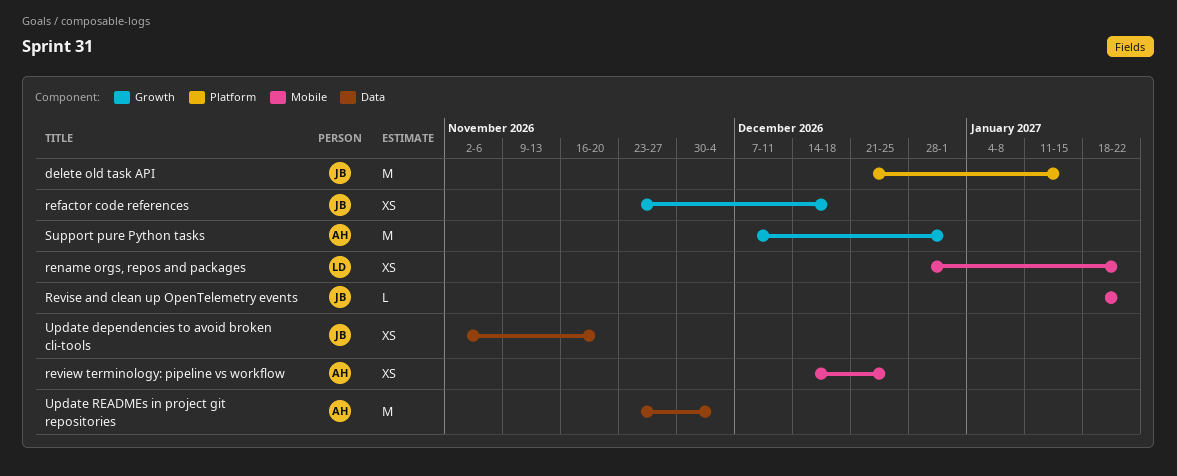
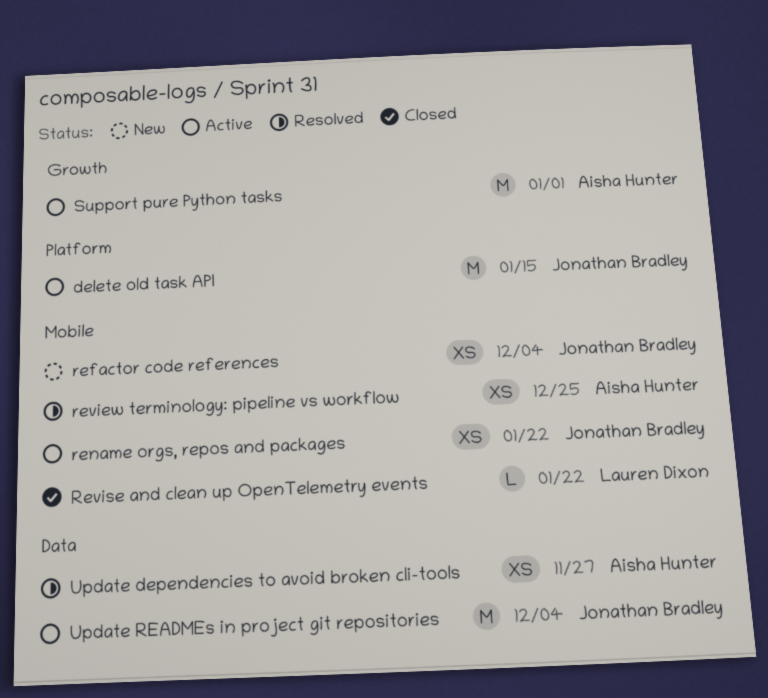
refactor code references, label: Growth -> Mobile
refactor code references, due: Dec 18 -> Dec 4
rename orgs, repos and packages, owner: Lauren Dixon -> Jonathan Bradley
Revise and clean up OpenTelemetry events, owner: Jonathan Bradley -> Lauren Dixon
Update dependencies to avoid broken cli-tools, owner: Jonathan Bradley -> Aisha Hunter
Update dependencies to avoid broken cli-tools, due: Nov 20 -> Nov 27
Update READMEs in project git repositories, owner: Aisha Hunter -> Jonathan Bradley

